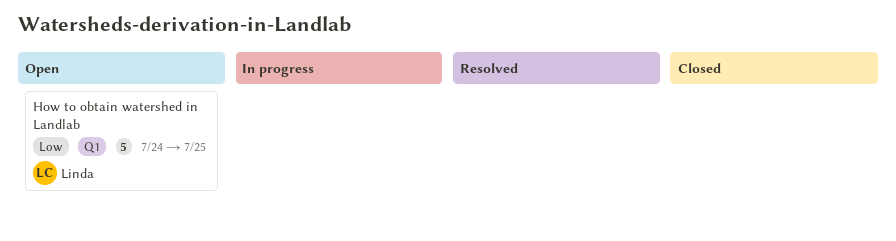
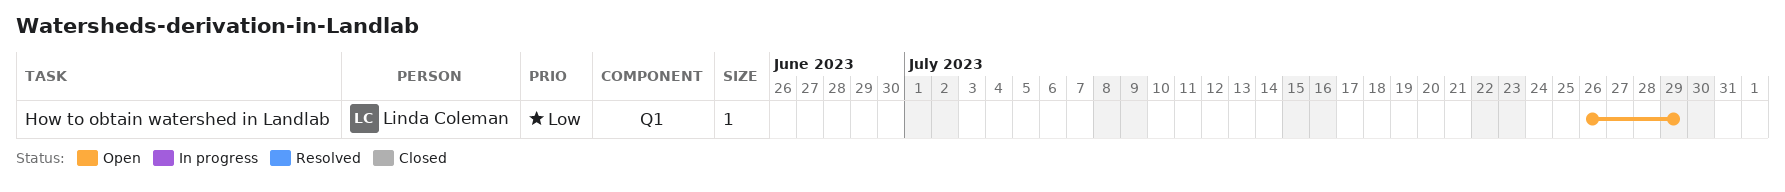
How to obtain watershed in Landlab, estimate: 5 -> 1
How to obtain watershed in Landlab, start: Jul 24 -> Jul 26
How to obtain watershed in Landlab, due: Jul 25 -> Jul 29

